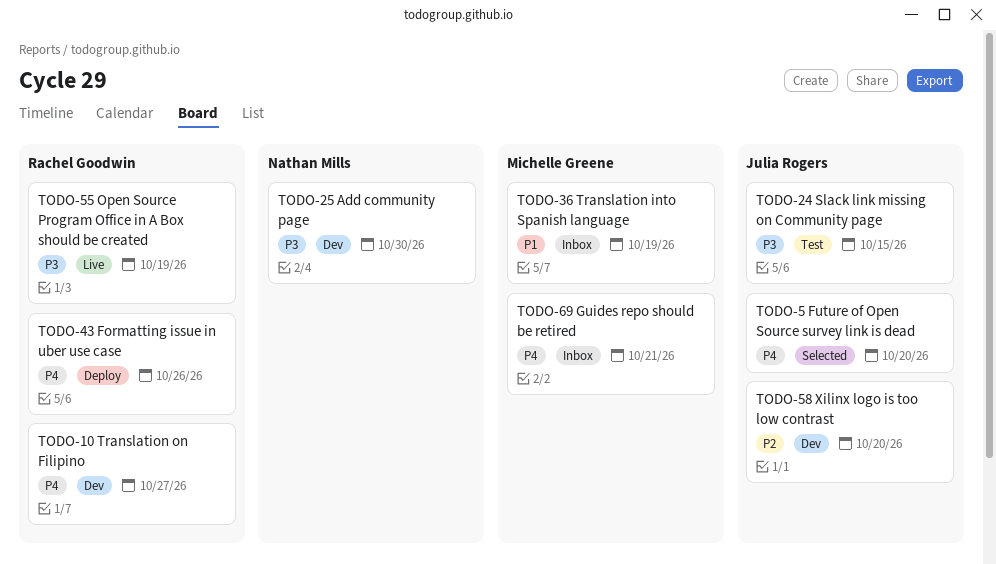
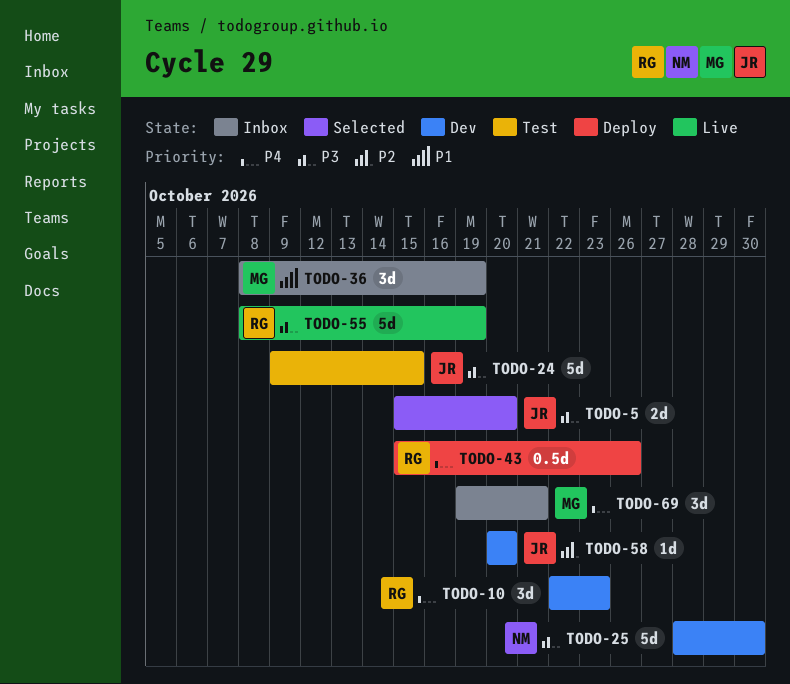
TODO-5, priority: P4 -> P3
TODO-10, due: Oct 27 -> Oct 23

